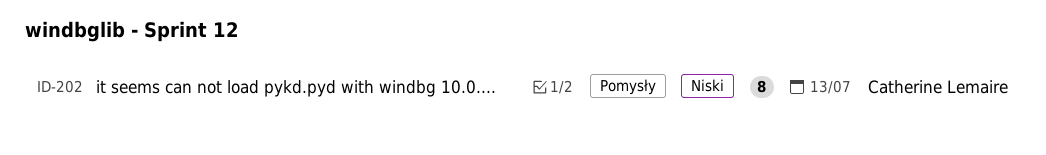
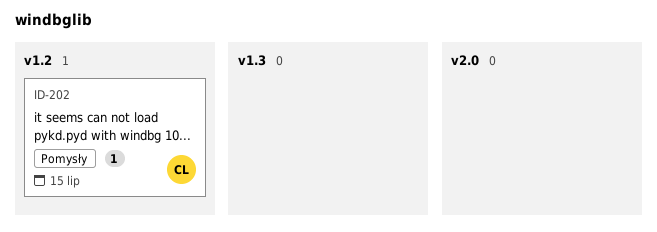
ID-202, estimate: 8 -> 1
ID-202, due: Jul 13 -> Jul 15

